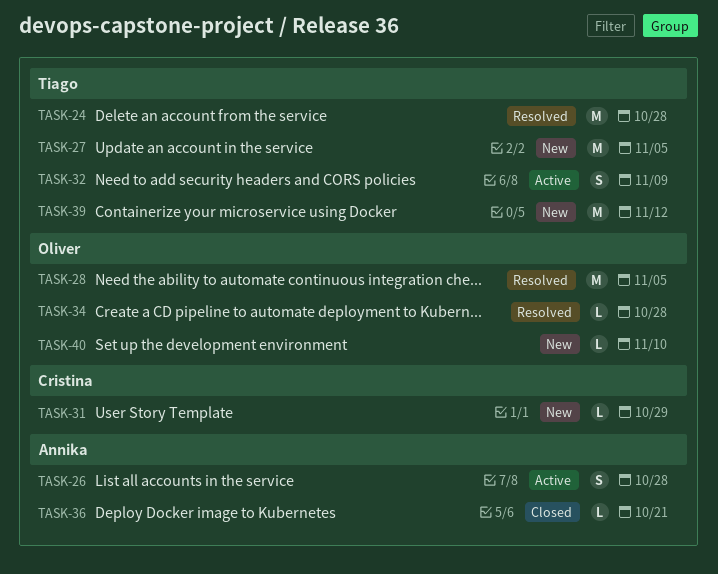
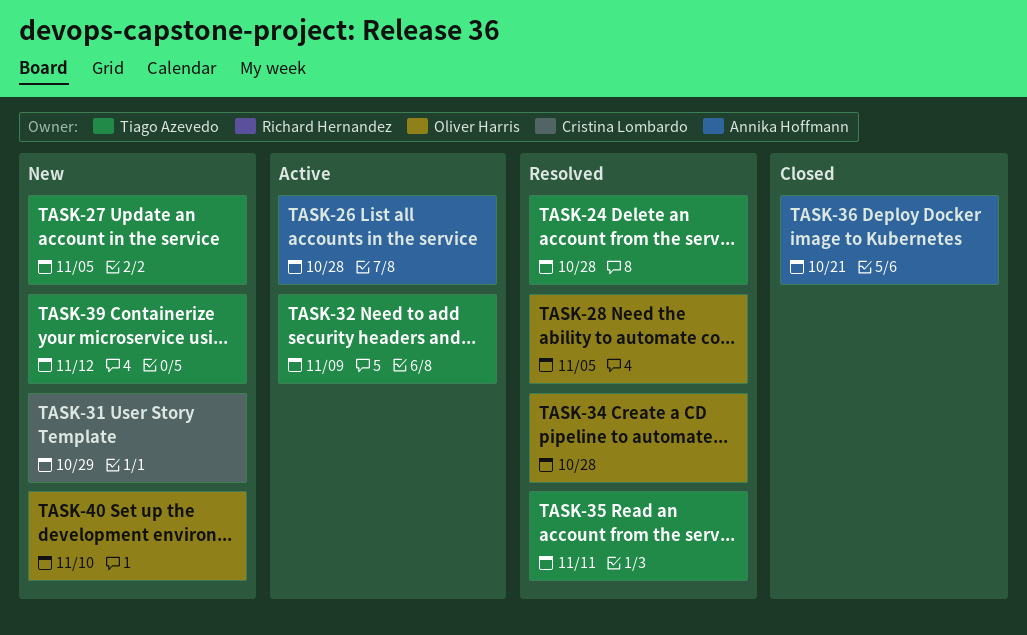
TASK-35: none -> present

